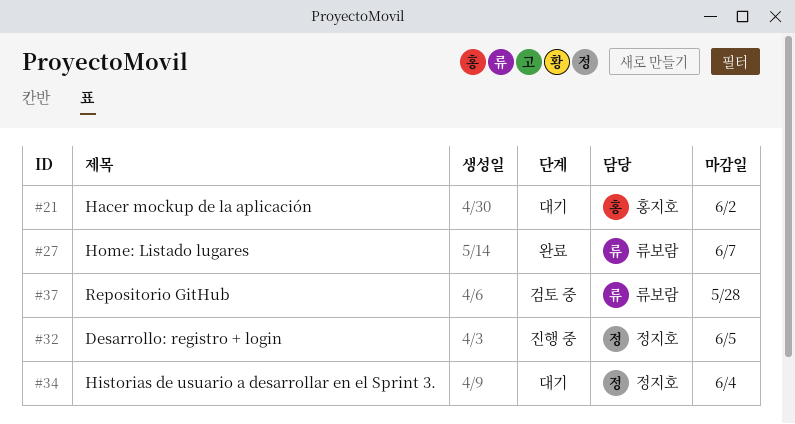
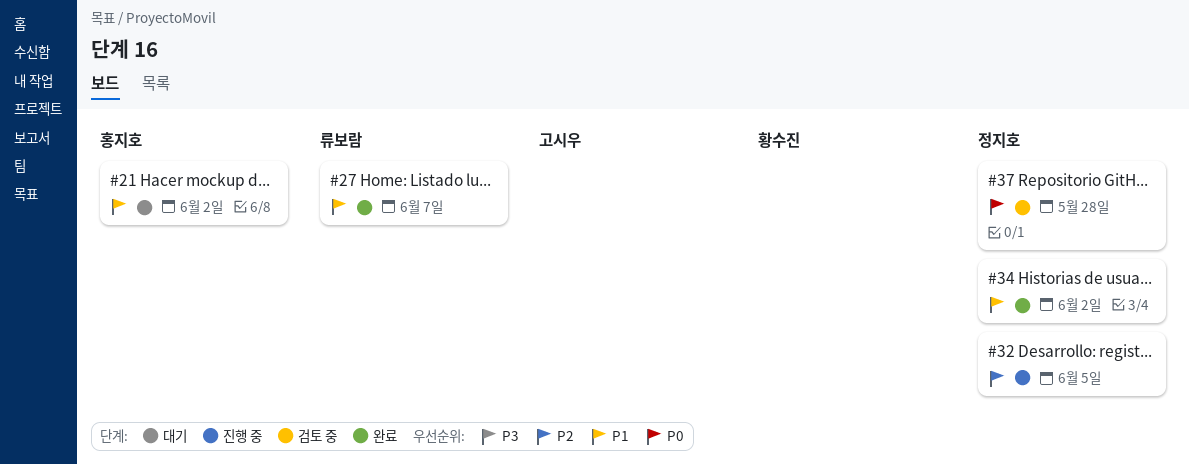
#34, status: 대기 -> 완료
#34, due: Jun 4 -> Jun 2
#37, owner: 류보람 -> 정지호

